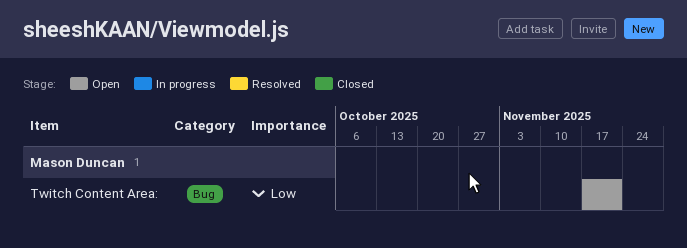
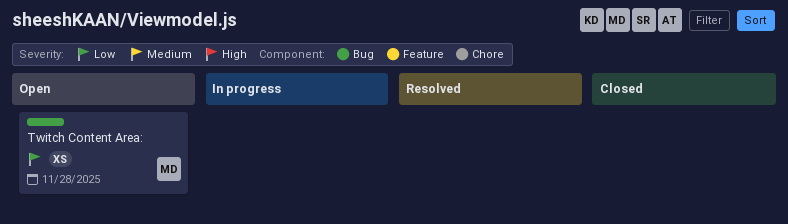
Twitch Content Area:, due: Nov 21 -> Nov 28

